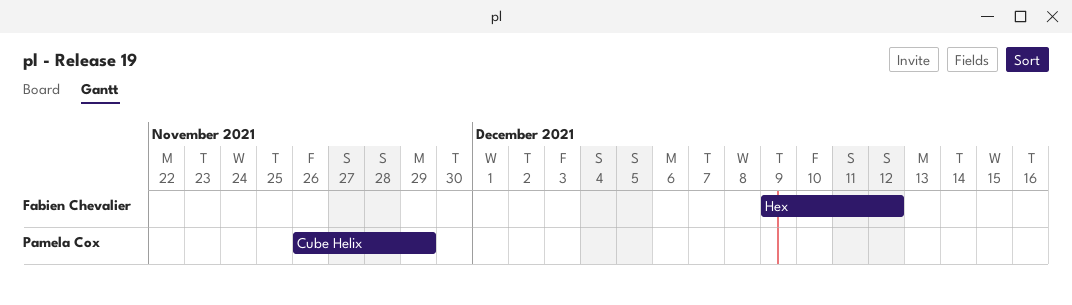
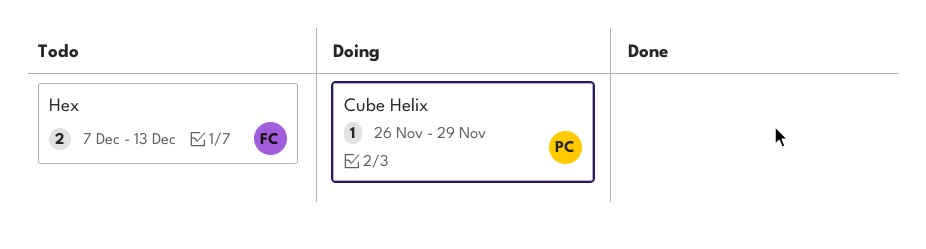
Hex, start: Dec 9 -> Dec 7
Hex, due: Dec 12 -> Dec 13

